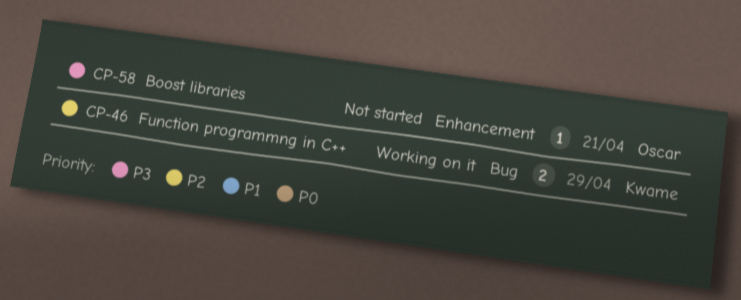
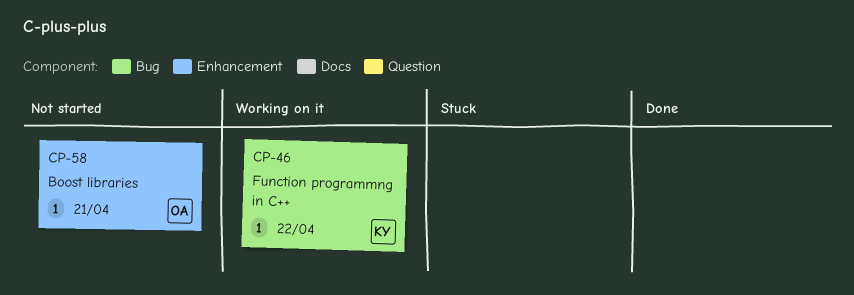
CP-46, estimate: 2 -> 1
CP-46, due: Apr 29 -> Apr 22

